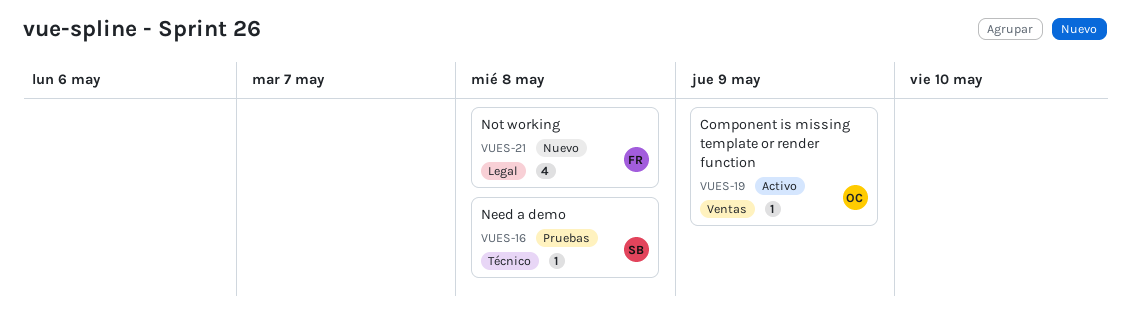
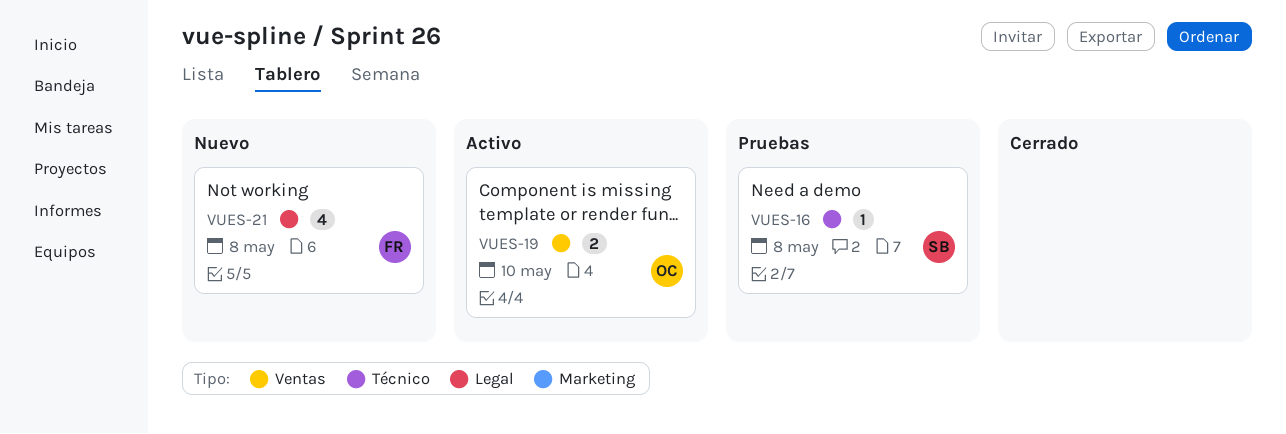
VUES-19, estimate: 1 -> 2
VUES-19, due: May 9 -> May 10

